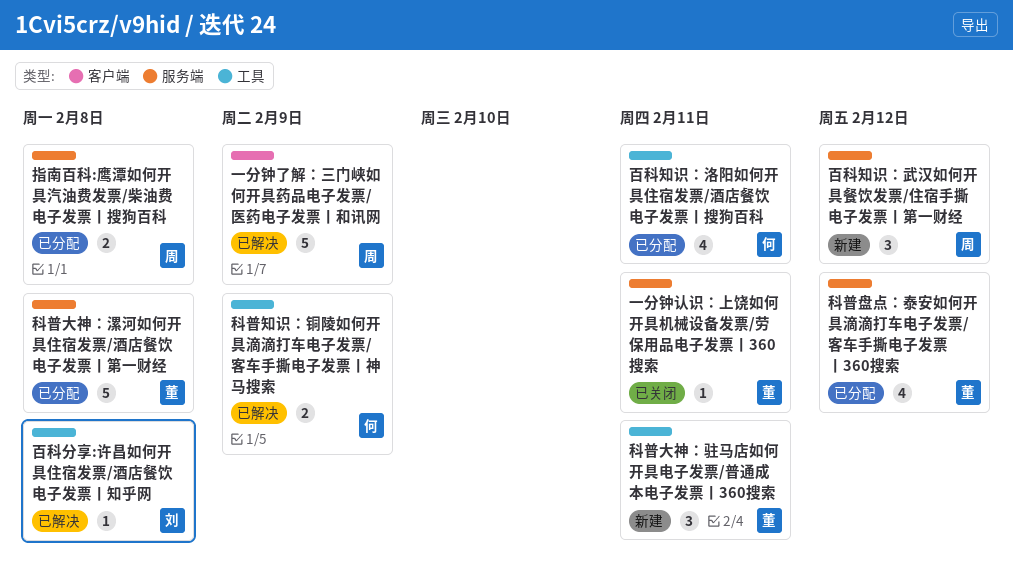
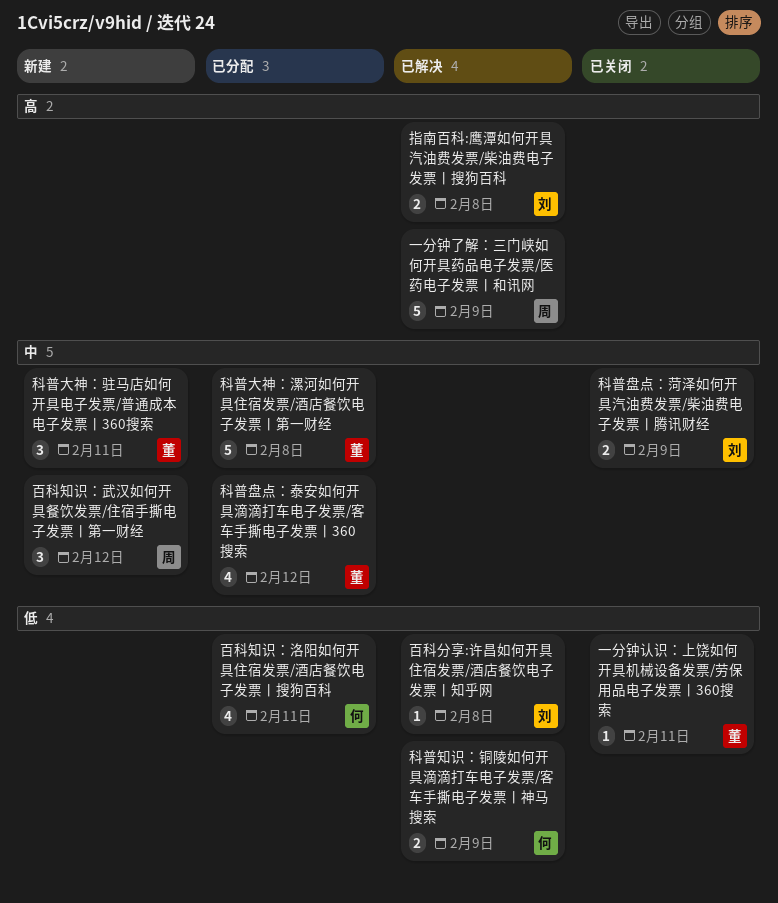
指南百科:鹰潭如何开具汽油费发票/柴油费电子发票丨搜狗百科, status: 已分配 -> 已解决
指南百科:鹰潭如何开具汽油费发票/柴油费电子发票丨搜狗百科, owner: 周 -> 刘
科普盘点：菏泽如何开具汽油费发票/柴油费电子发票丨腾讯财经: none -> present

